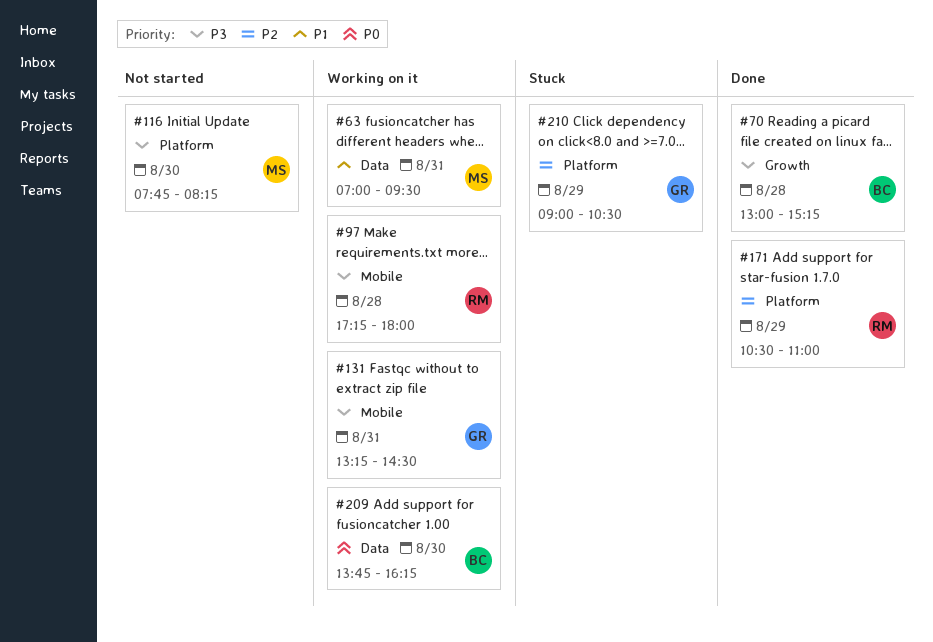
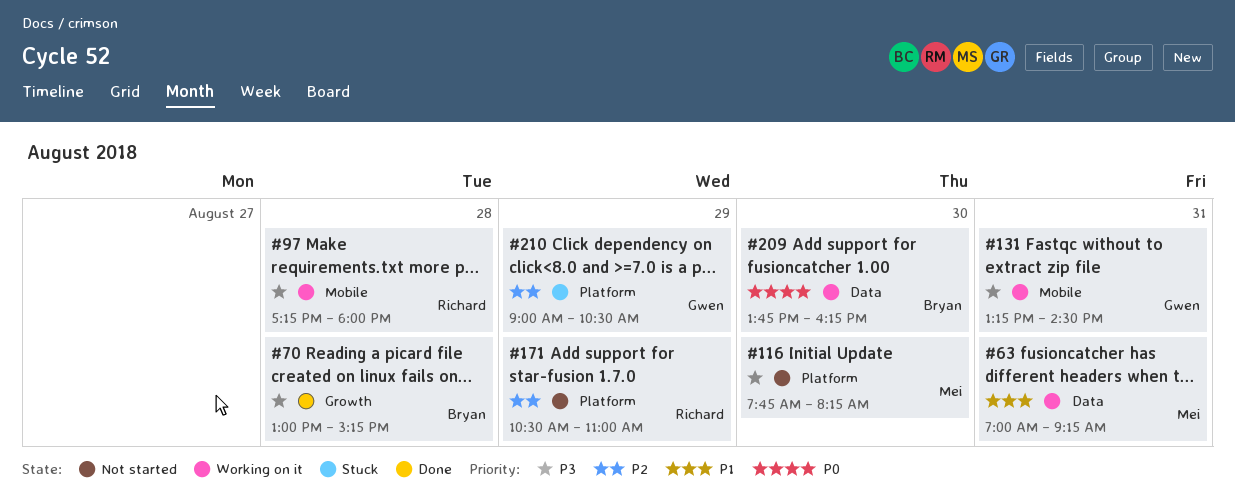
#63, ends: 09:30 -> 09:15
#171, status: Done -> Not started

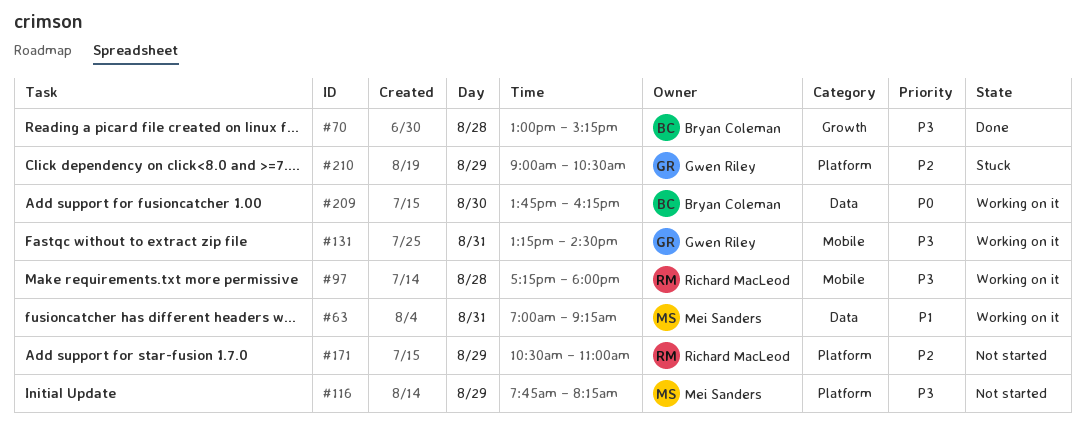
#116, day: Aug 30 -> Aug 29

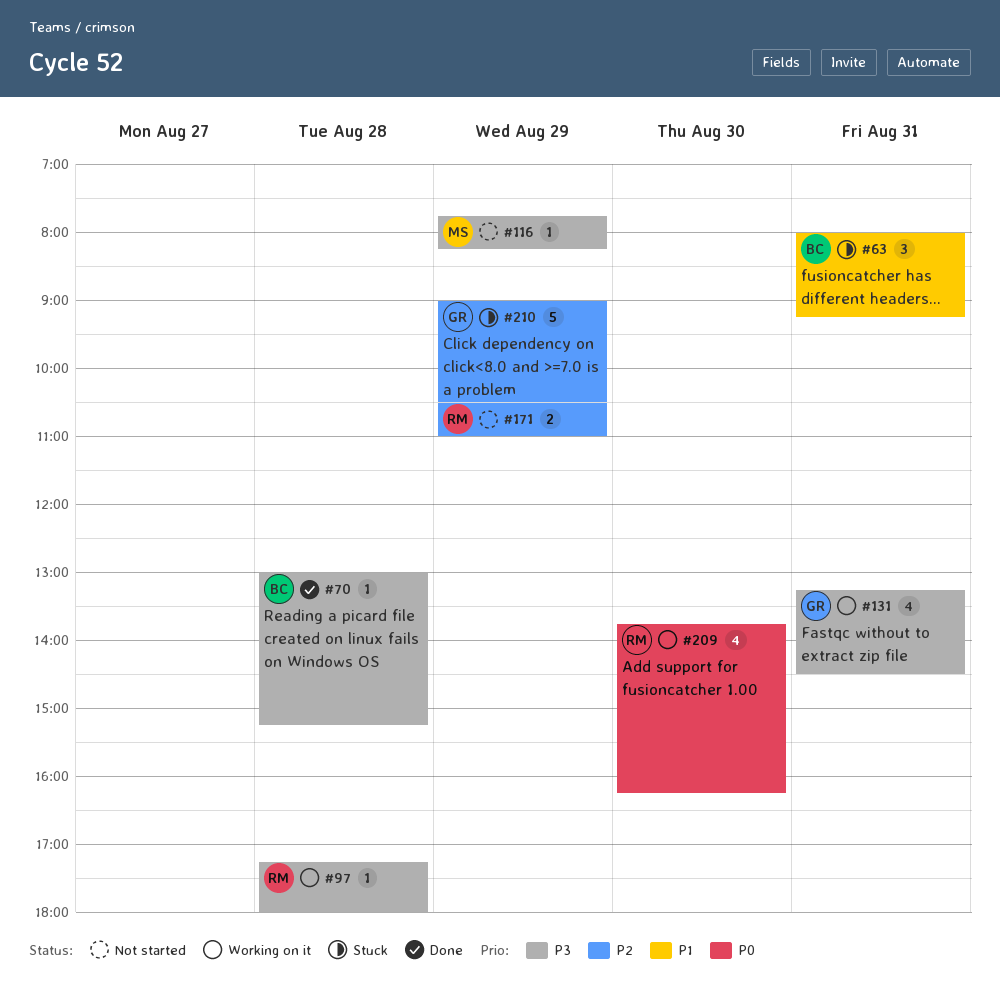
#63, status: Working on it -> Stuck
#63, owner: Mei Sanders -> Bryan Coleman
#63, begins: 07:00 -> 08:00
#209, owner: Bryan Coleman -> Richard MacLeod

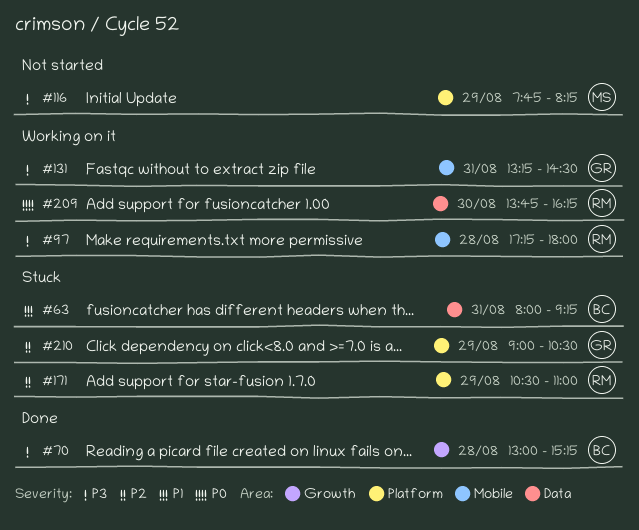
#171, status: Not started -> Stuck

